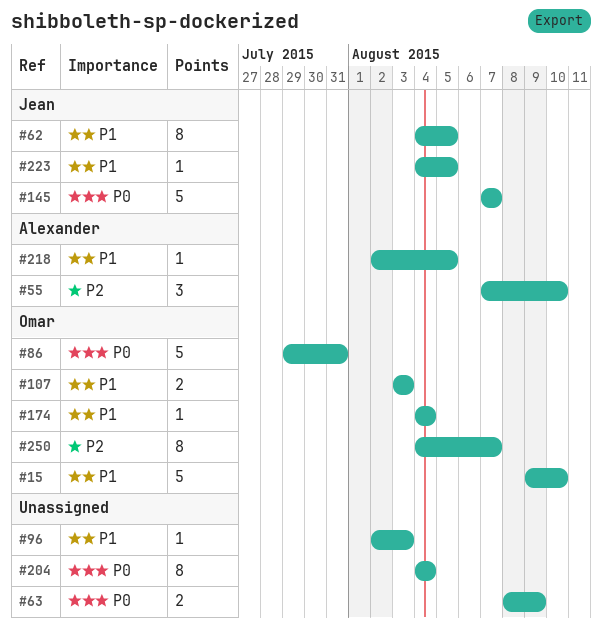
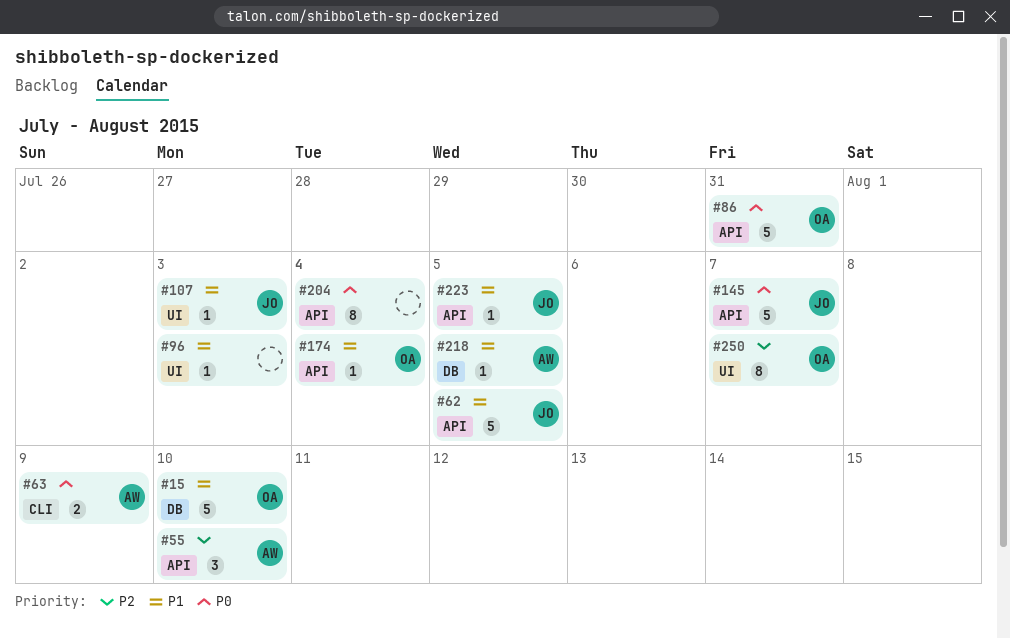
#62, estimate: 8 -> 5
#63, owner: none -> Alexander
#107, owner: Omar -> Jean
#107, estimate: 2 -> 1

